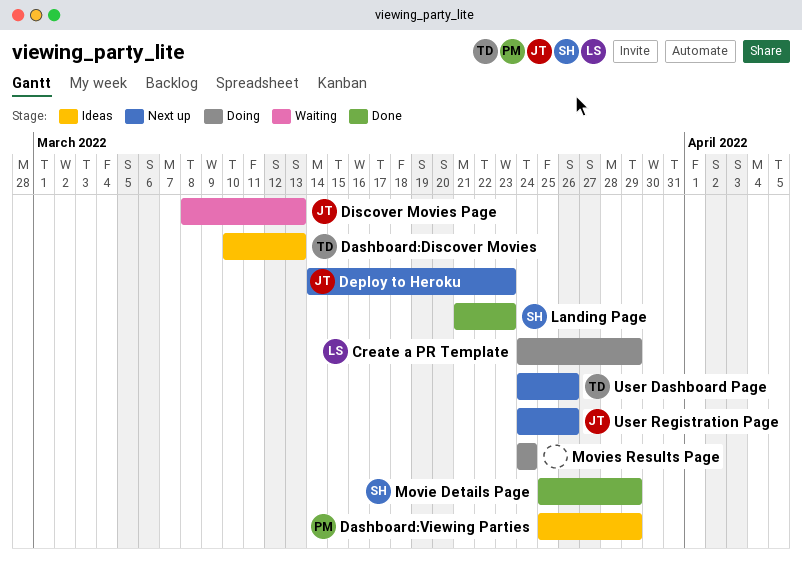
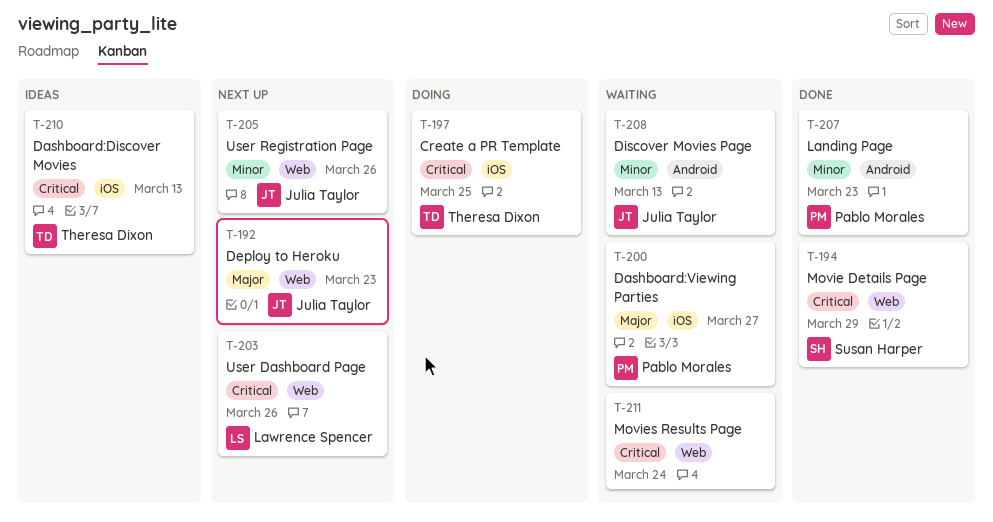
Create a PR Template, owner: Lawrence Spencer -> Theresa Dixon
Create a PR Template, due: Mar 29 -> Mar 25
Dashboard:Viewing Parties, status: Ideas -> Waiting
Dashboard:Viewing Parties, due: Mar 29 -> Mar 27
Landing Page, owner: Susan Harper -> Pablo Morales
Movies Results Page, status: Doing -> Waiting
User Dashboard Page, owner: Theresa Dixon -> Lawrence Spencer

